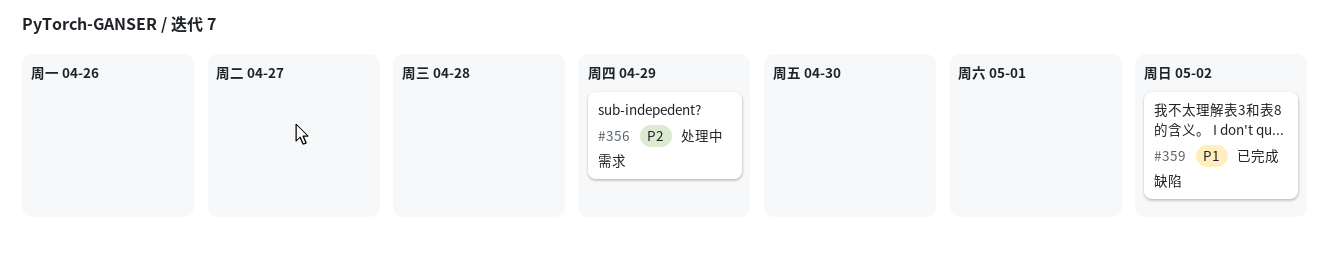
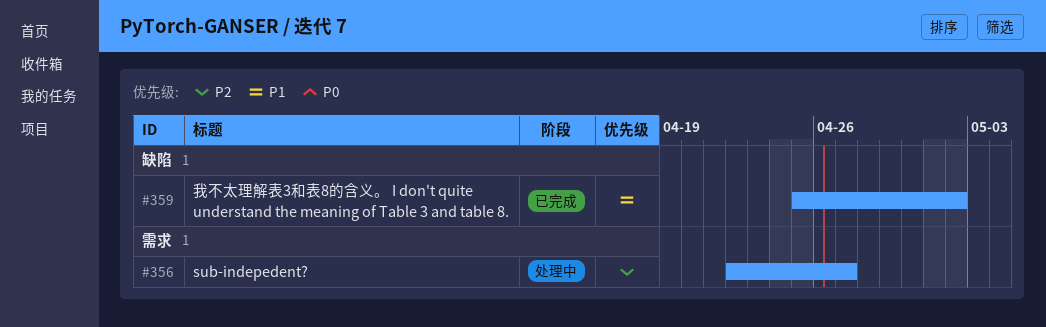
#356, due: Apr 29 -> Apr 27

